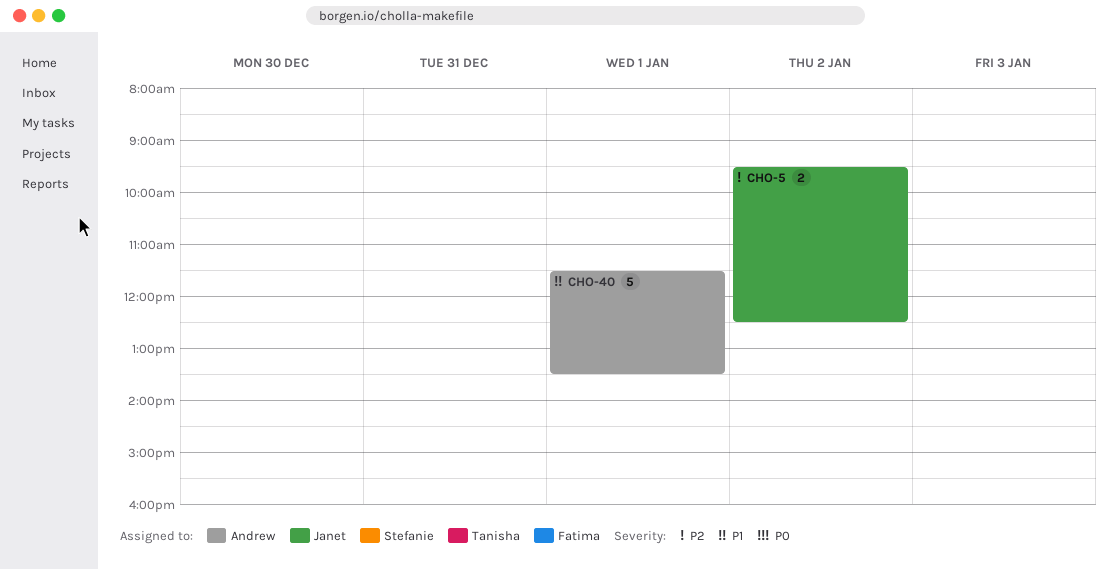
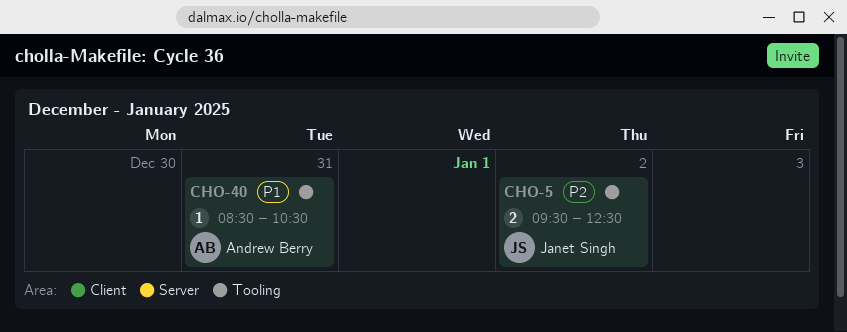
CHO-40, estimate: 5 -> 1
CHO-40, day: Jan 1 -> Dec 31
CHO-40, begins: 11:30 -> 08:30
CHO-40, ends: 13:30 -> 10:30

